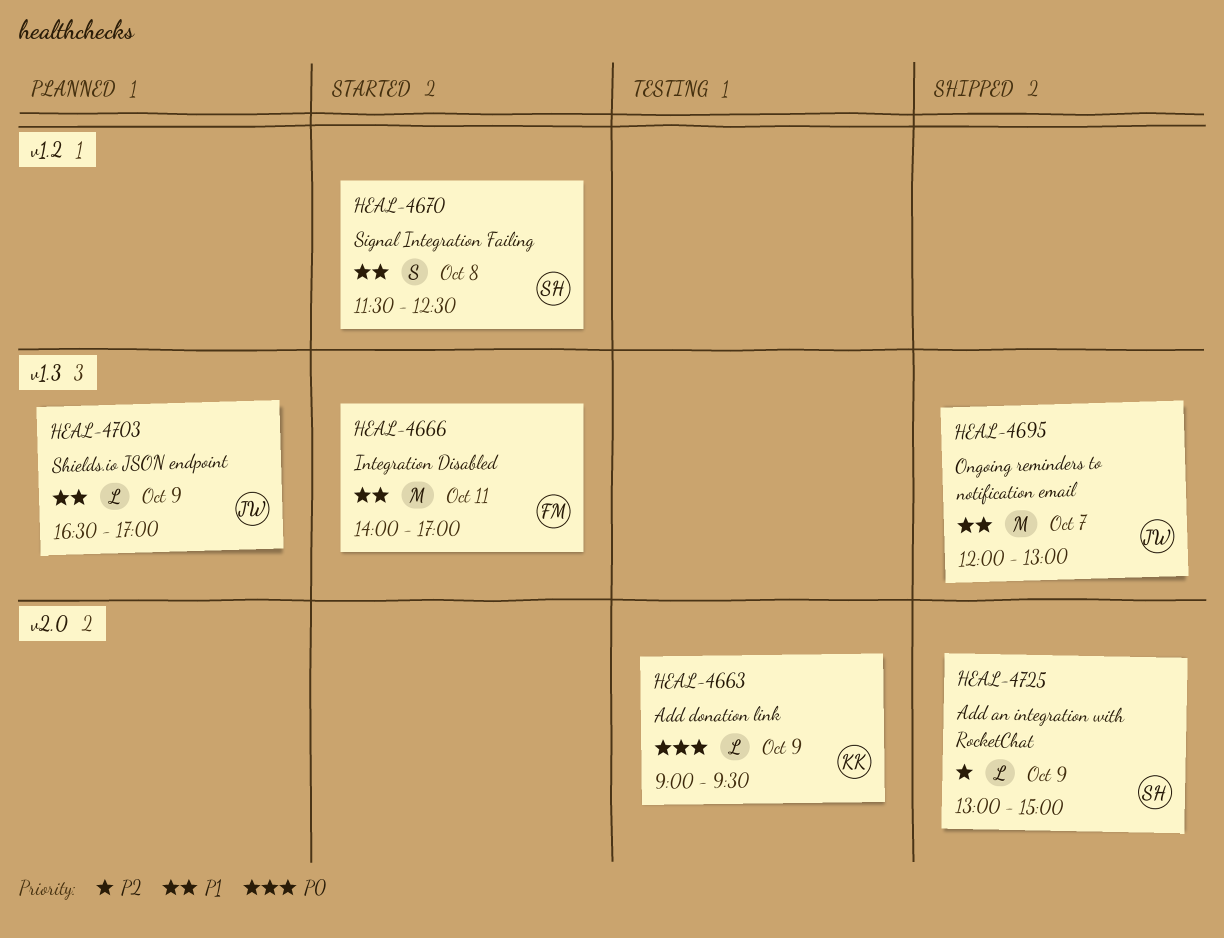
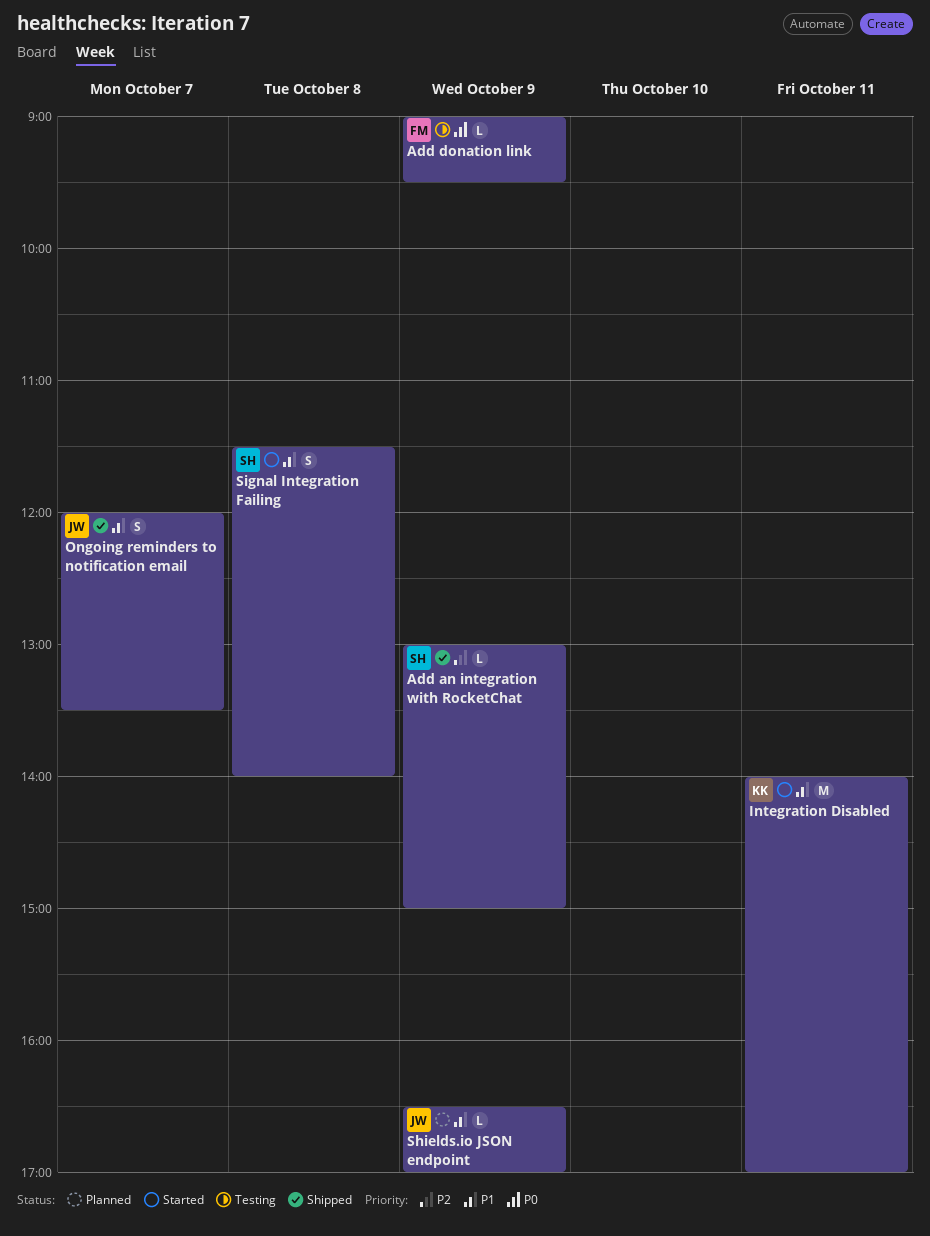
Add donation link, owner: KK -> FM
Integration Disabled, owner: FM -> KK
Ongoing reminders to notification email, estimate: M -> S
Ongoing reminders to notification email, ends: 13:00 -> 13:30
Signal Integration Failing, ends: 12:30 -> 14:00

